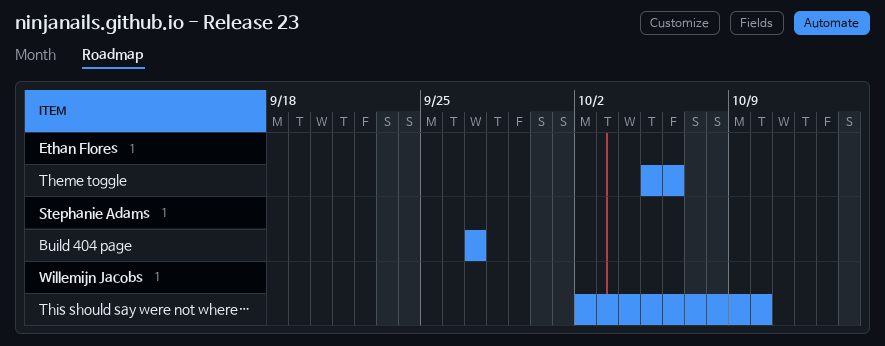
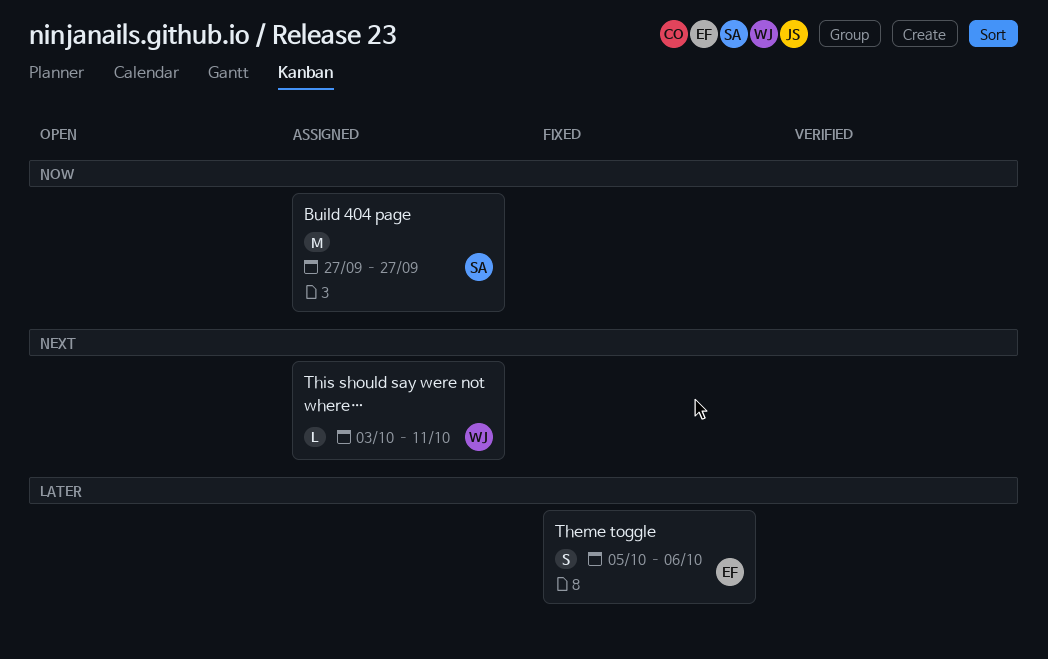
This should say were not where…, start: Oct 2 -> Oct 3
This should say were not where…, due: Oct 10 -> Oct 11

